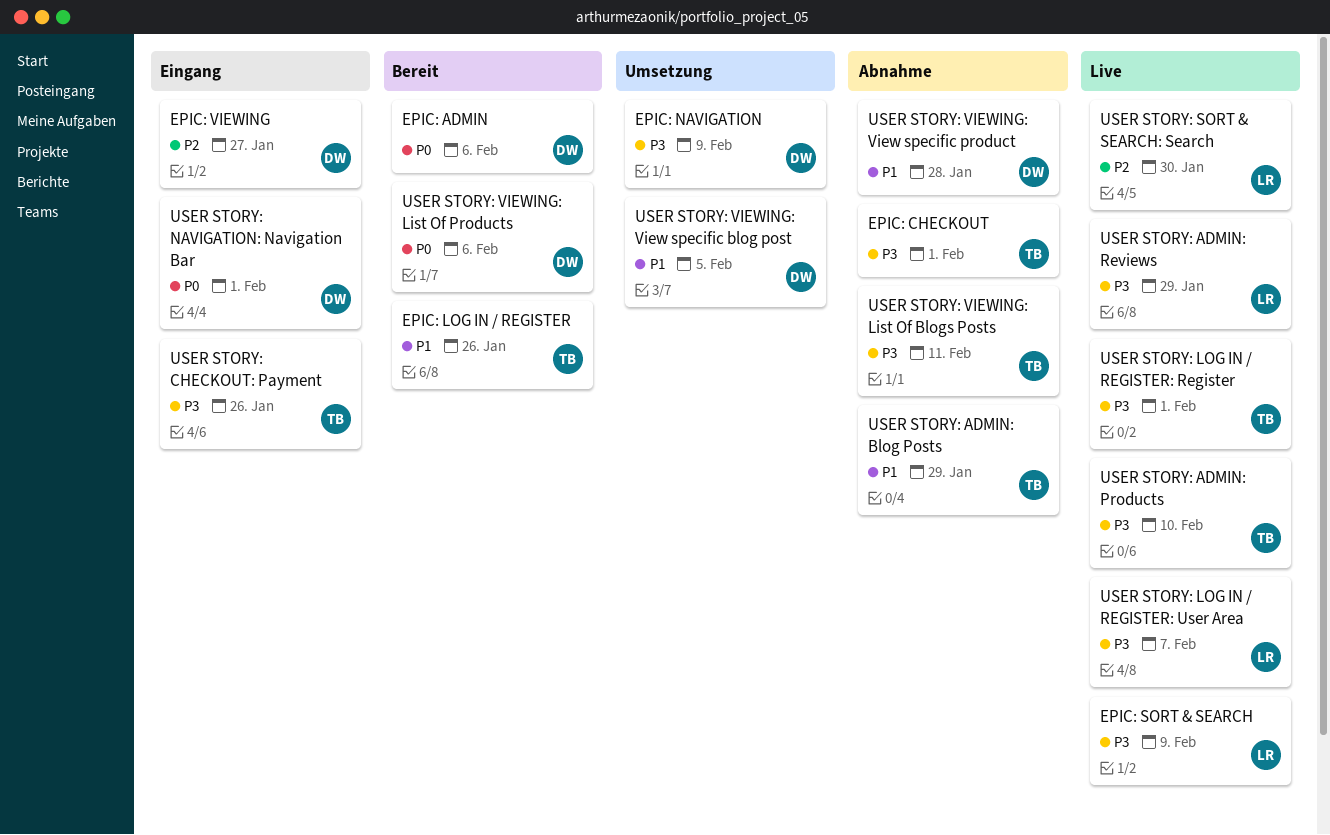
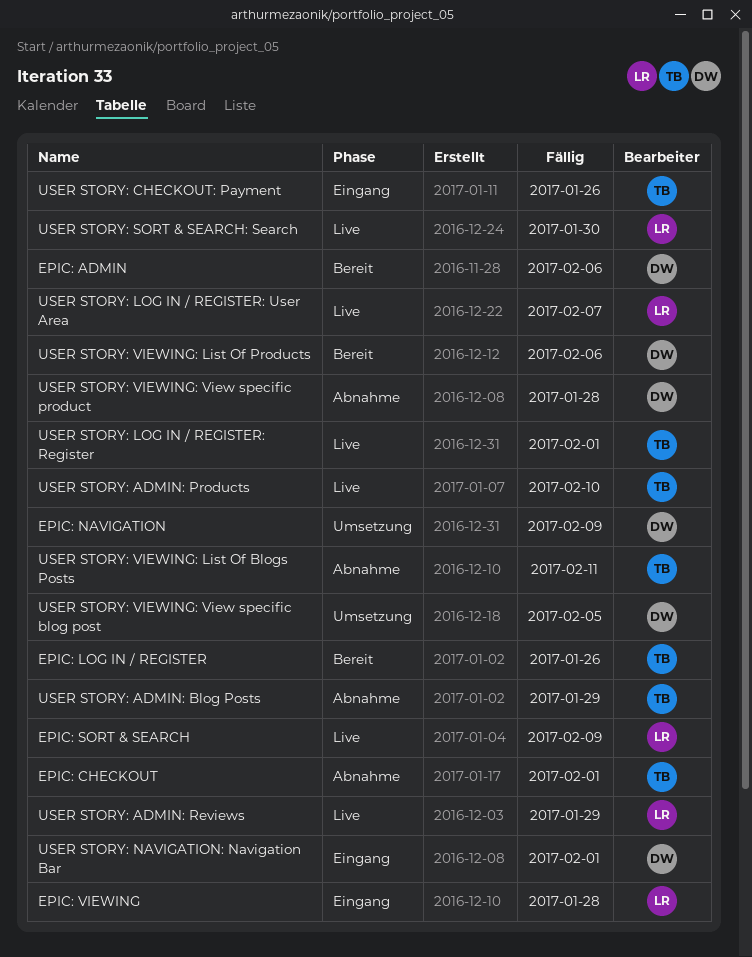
EPIC: VIEWING, owner: DW -> LR
EPIC: VIEWING, due: Jan 27 -> Jan 28

